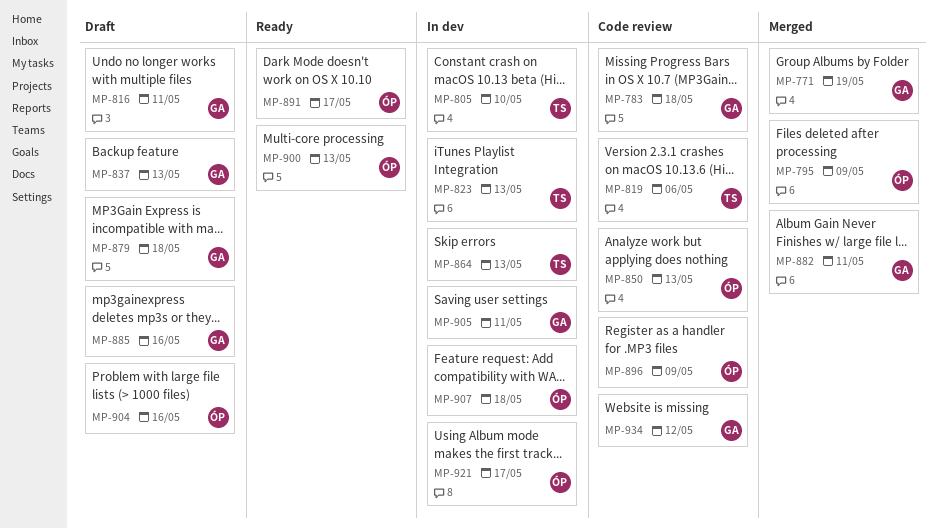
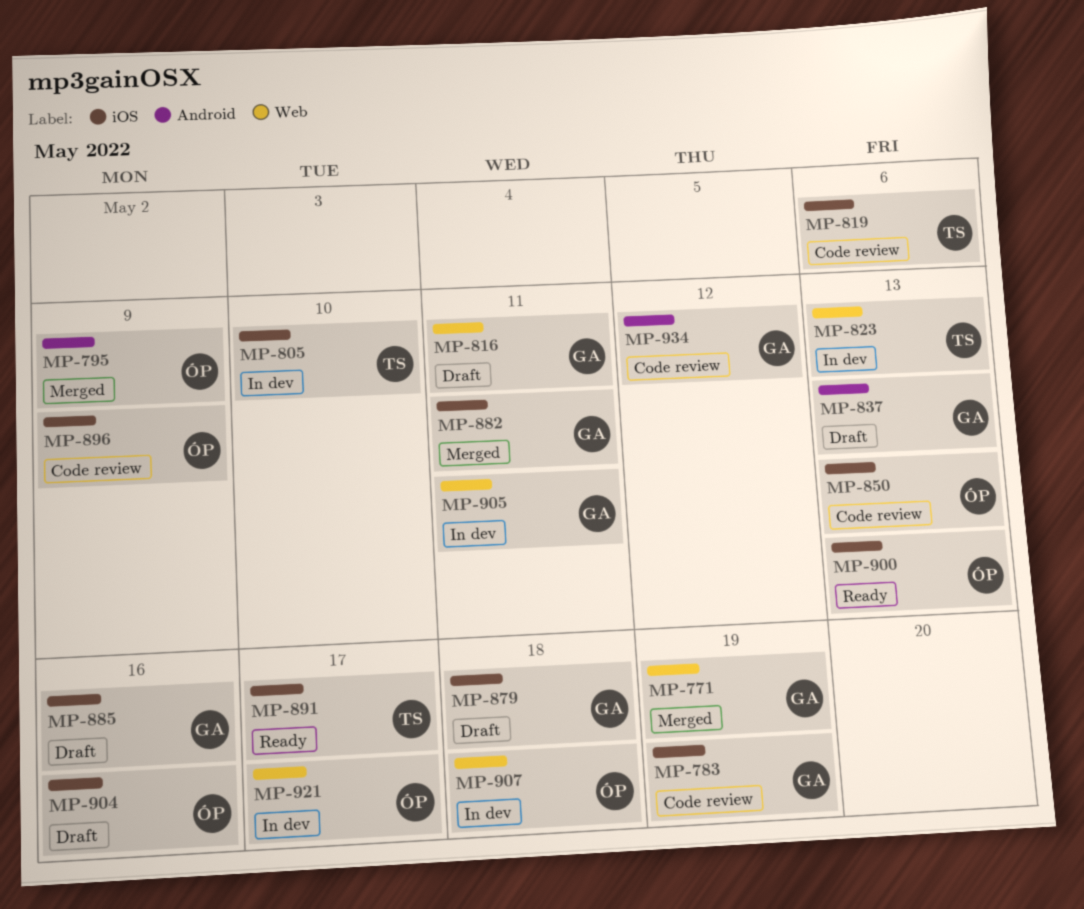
MP-783, due: May 18 -> May 19
MP-864: present -> none
MP-891, owner: ÓP -> TS

